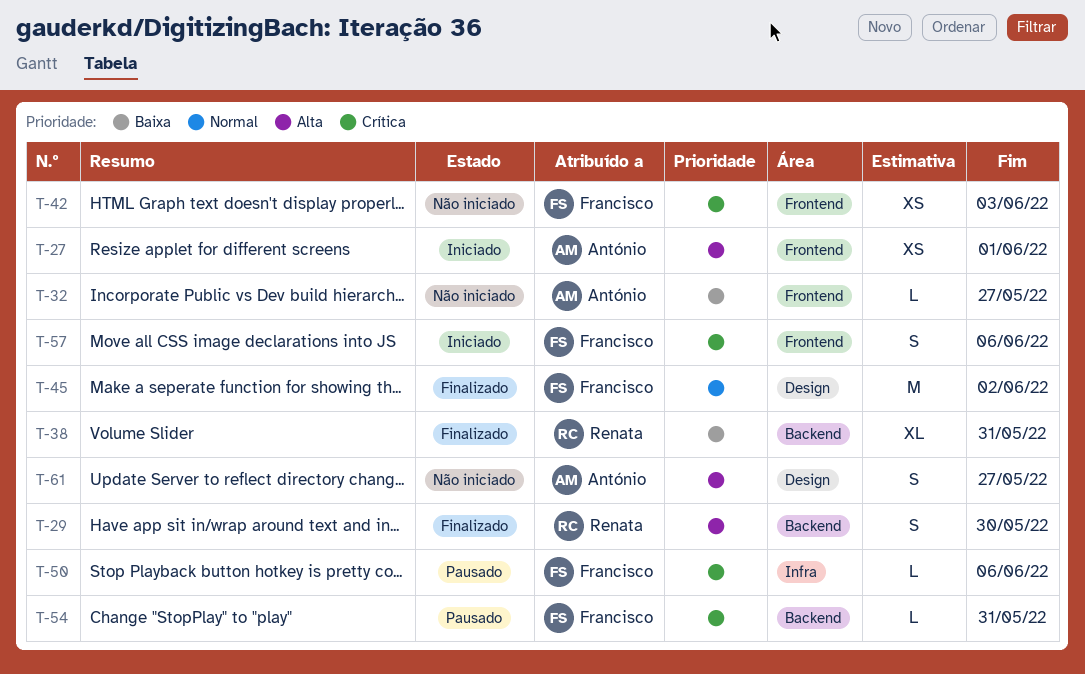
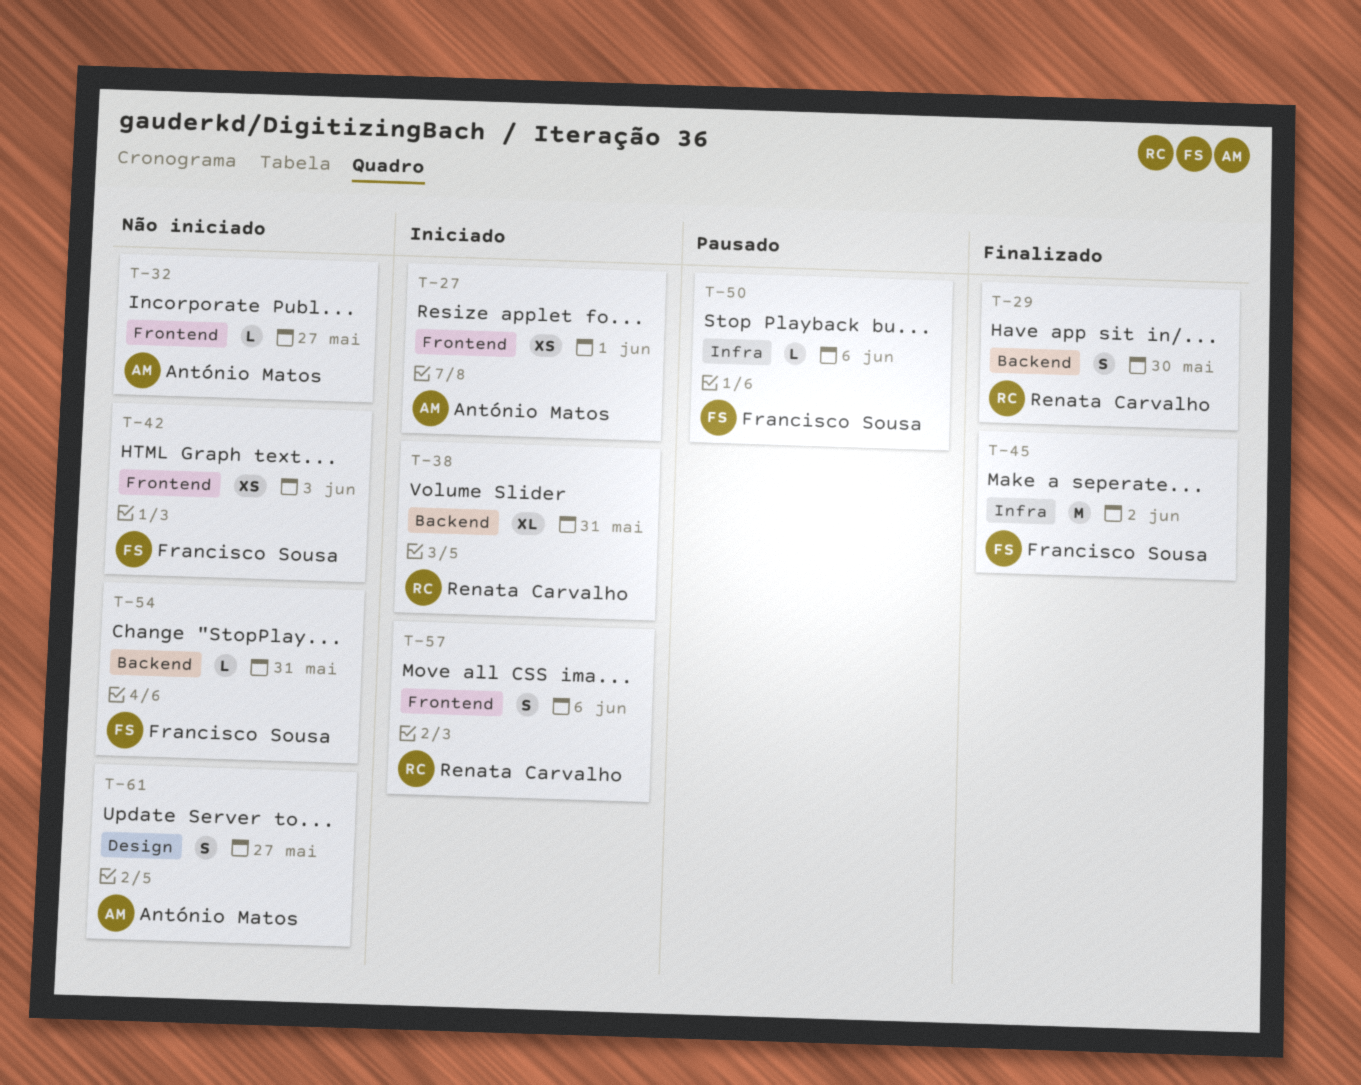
T-38, status: Finalizado -> Iniciado
T-45, label: Design -> Infra
T-54, status: Pausado -> Não iniciado
T-57, owner: Francisco Sousa -> Renata Carvalho

